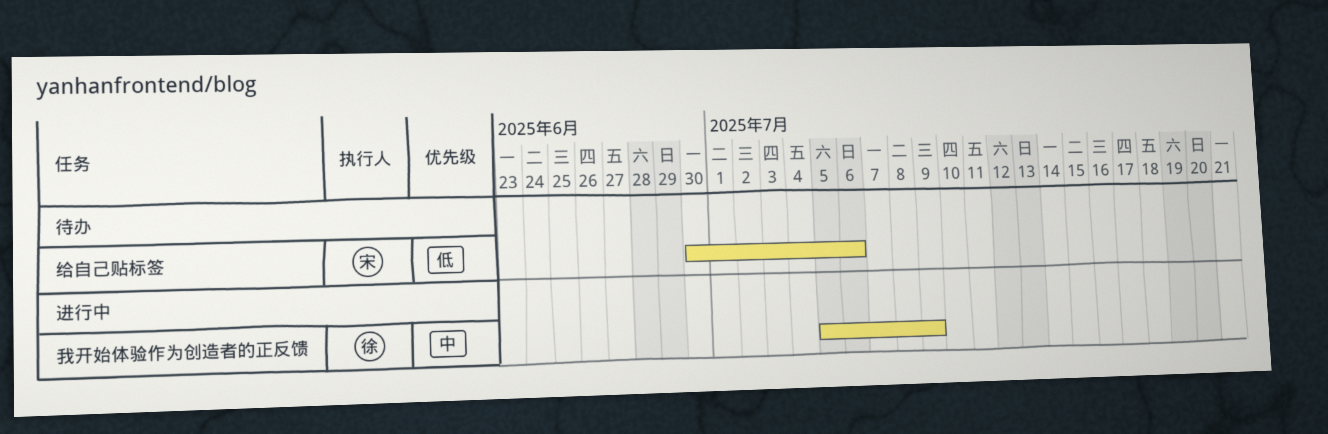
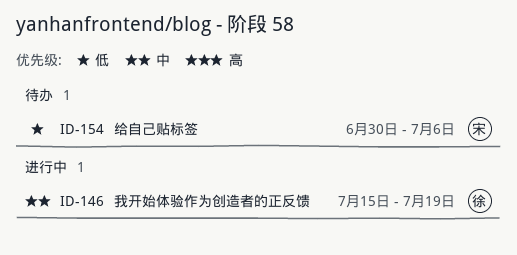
我开始体验作为创造者的正反馈, start: Jul 5 -> Jul 15
我开始体验作为创造者的正反馈, due: Jul 9 -> Jul 19

